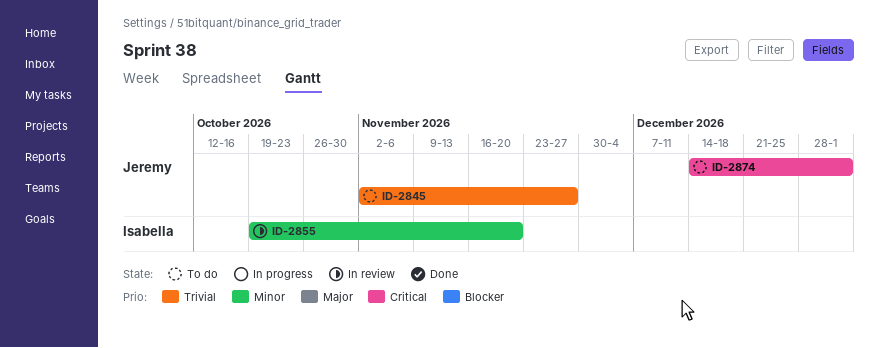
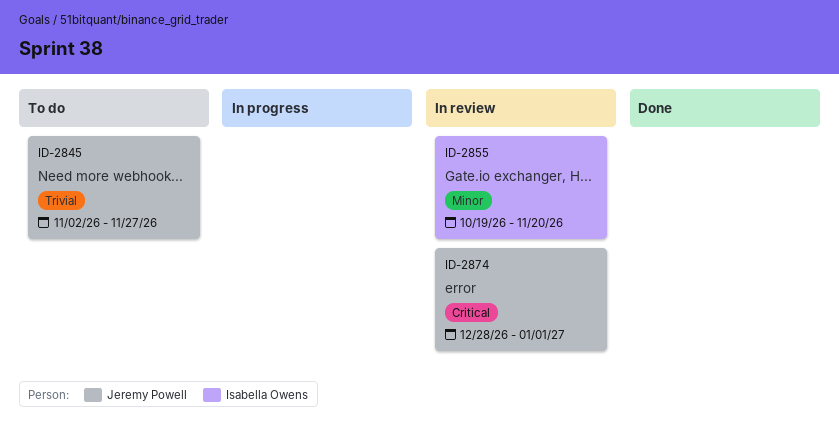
ID-2874, status: To do -> In review
ID-2874, start: Dec 14 -> Dec 28

